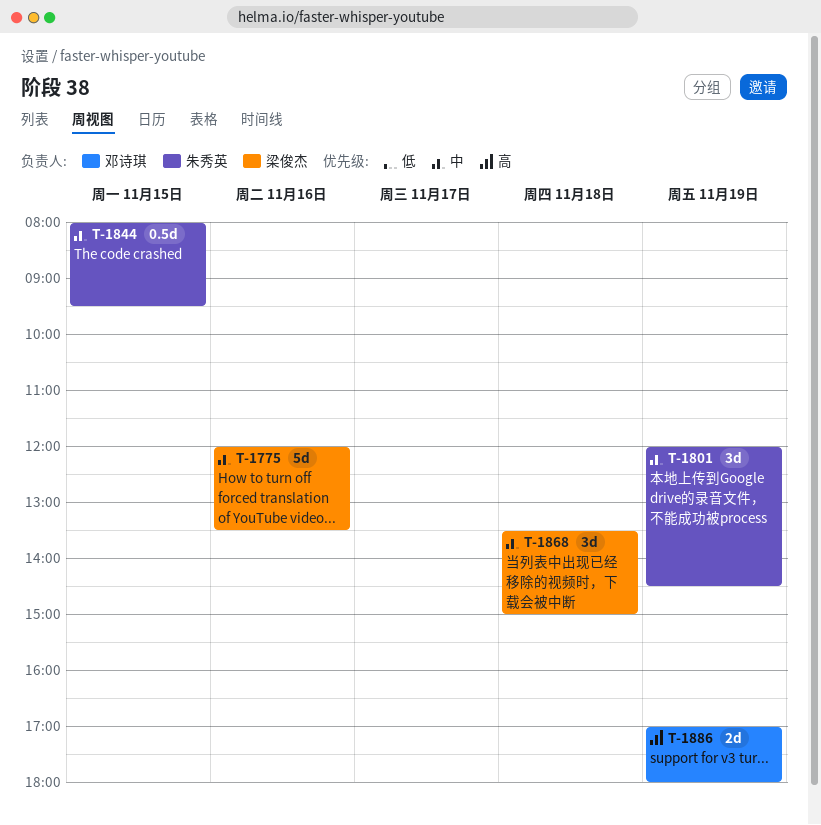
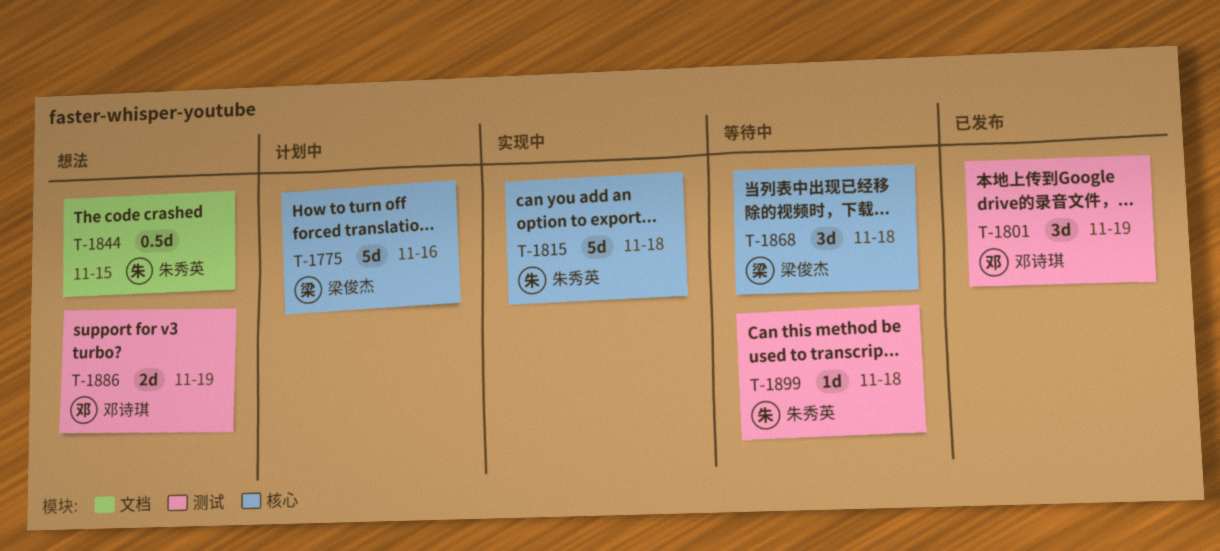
T-1801, owner: 朱秀英 -> 邓诗琪
T-1815: none -> present
T-1899: none -> present

